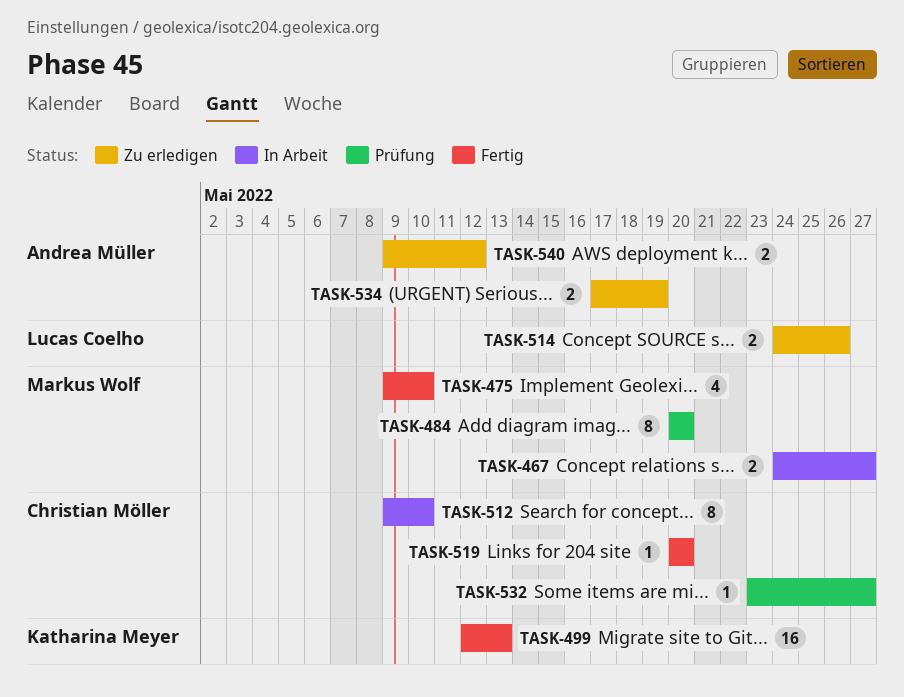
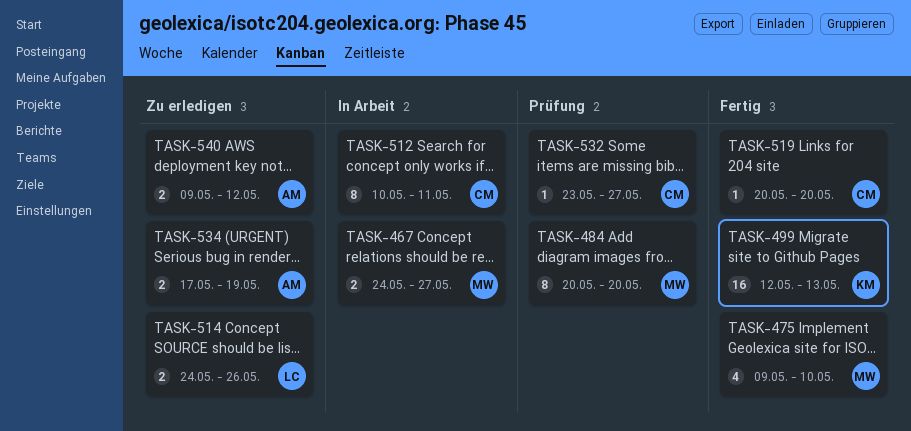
TASK-512, start: May 9 -> May 10
TASK-512, due: May 10 -> May 11

